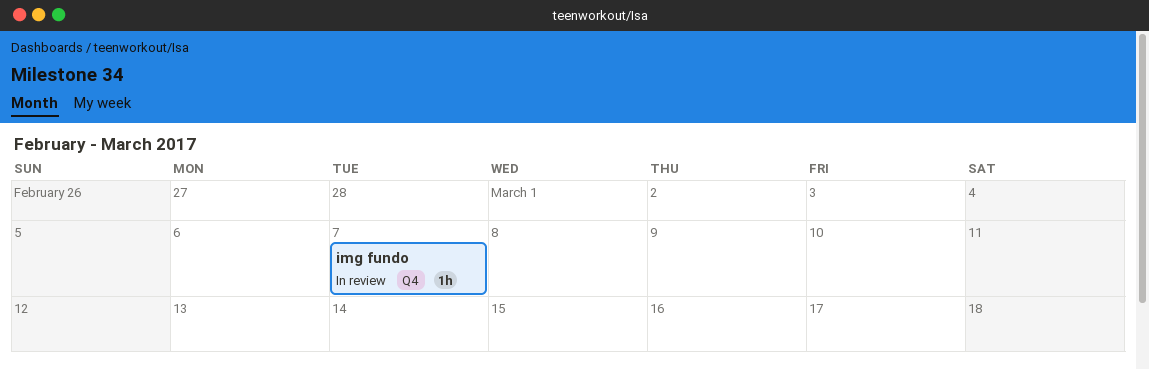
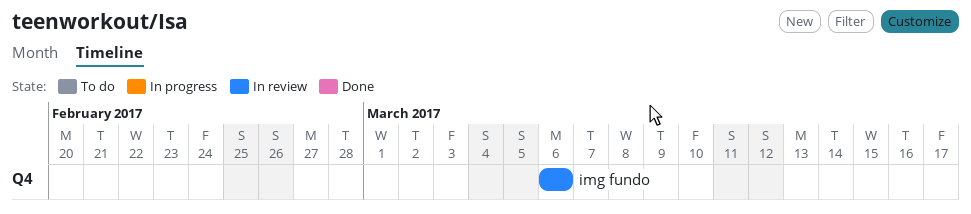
img fundo, due: Mar 7 -> Mar 6

